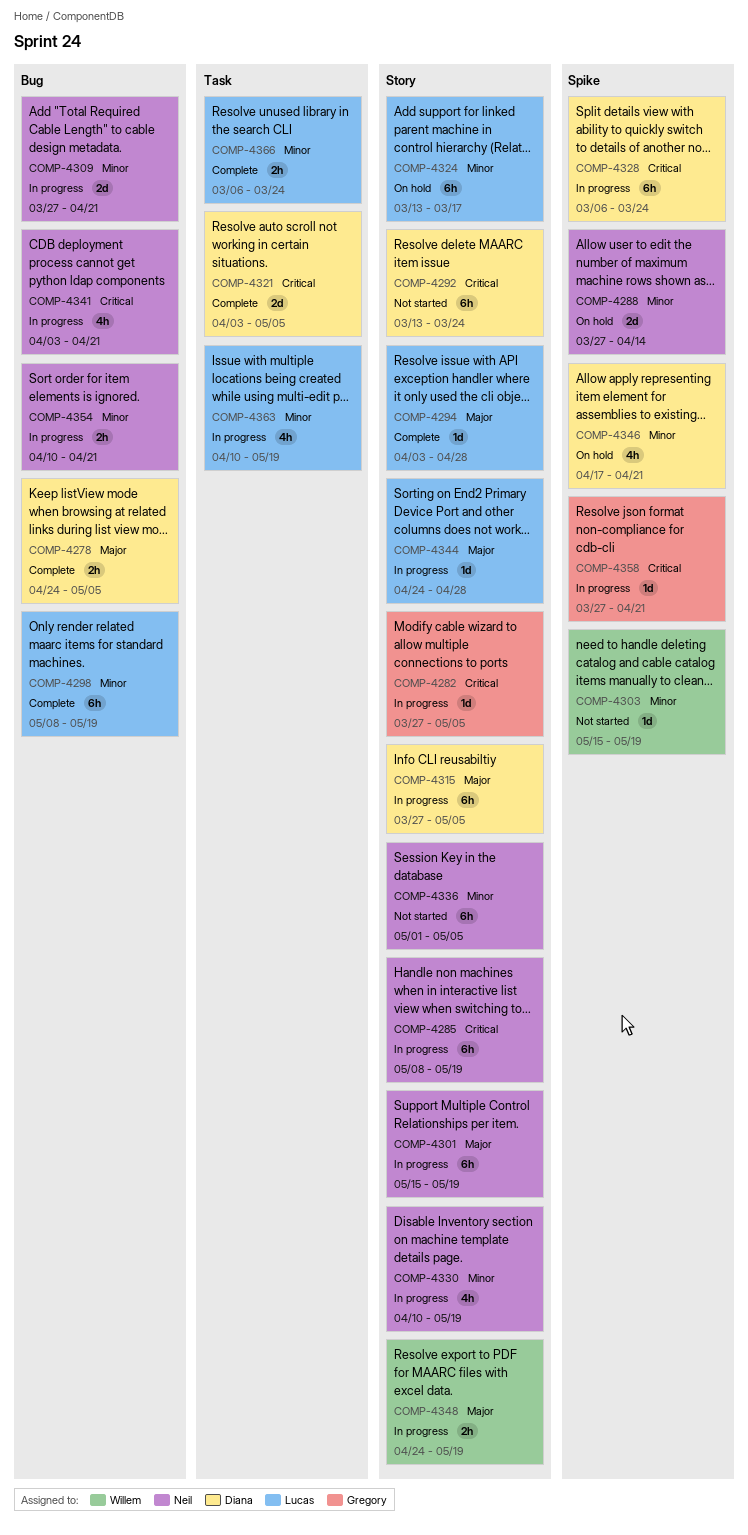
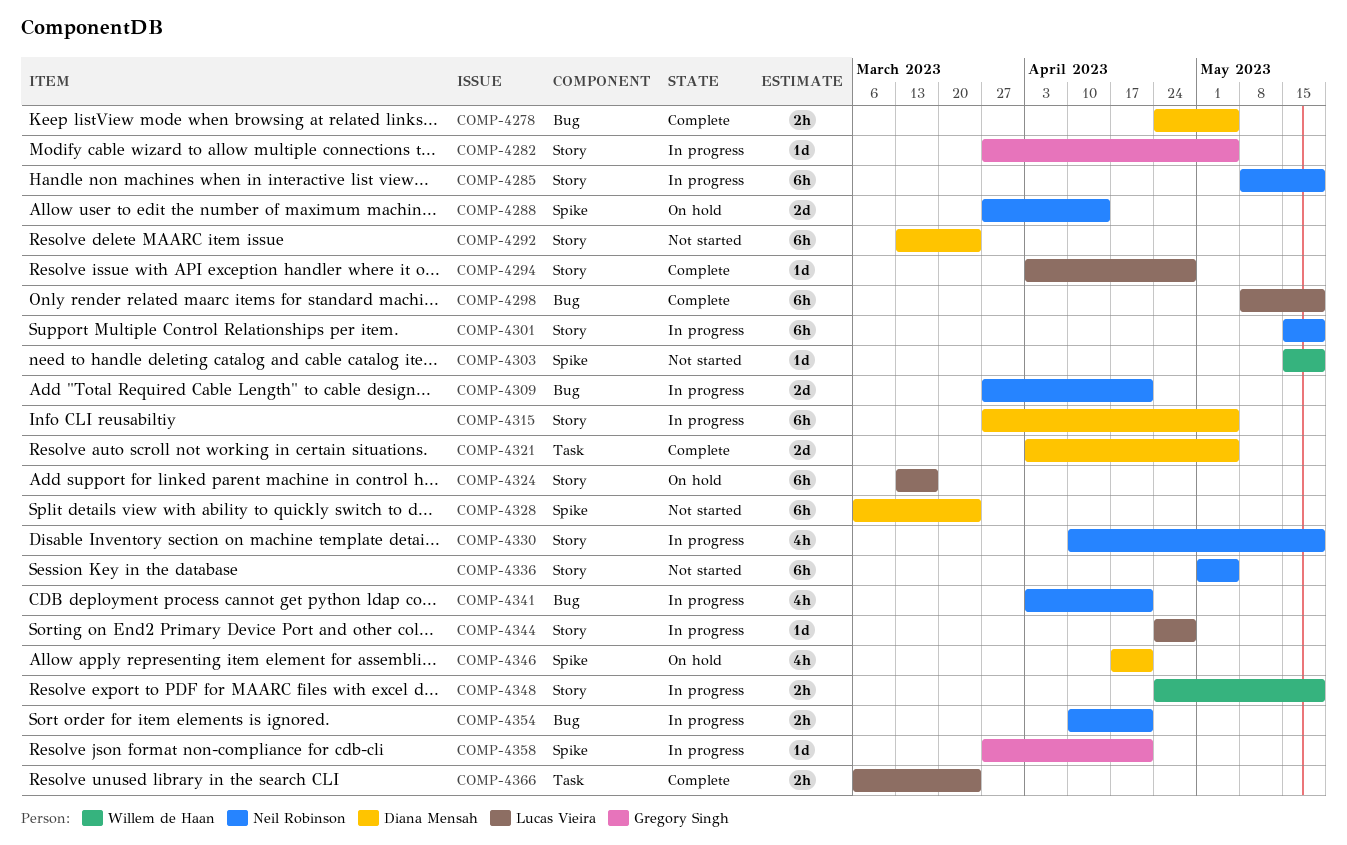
COMP-4328, status: In progress -> Not started
COMP-4363: present -> none

